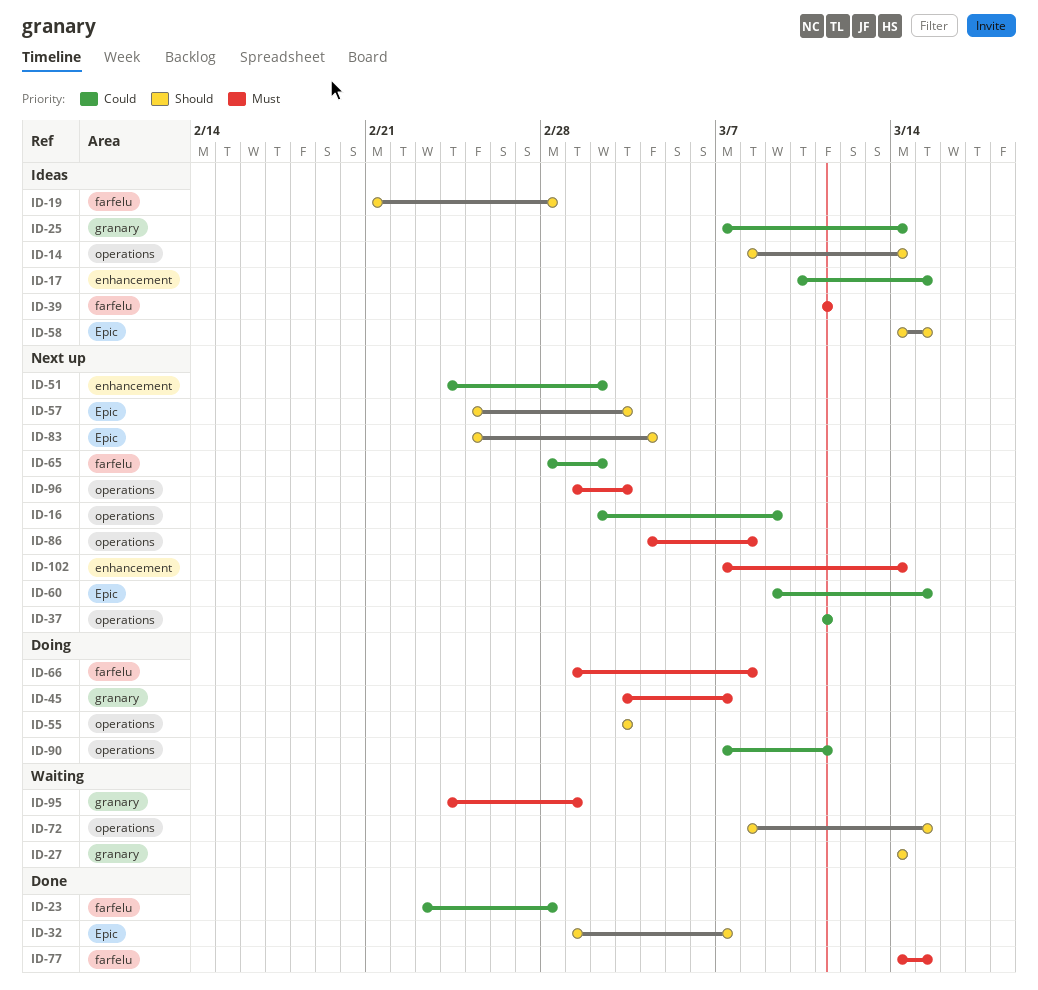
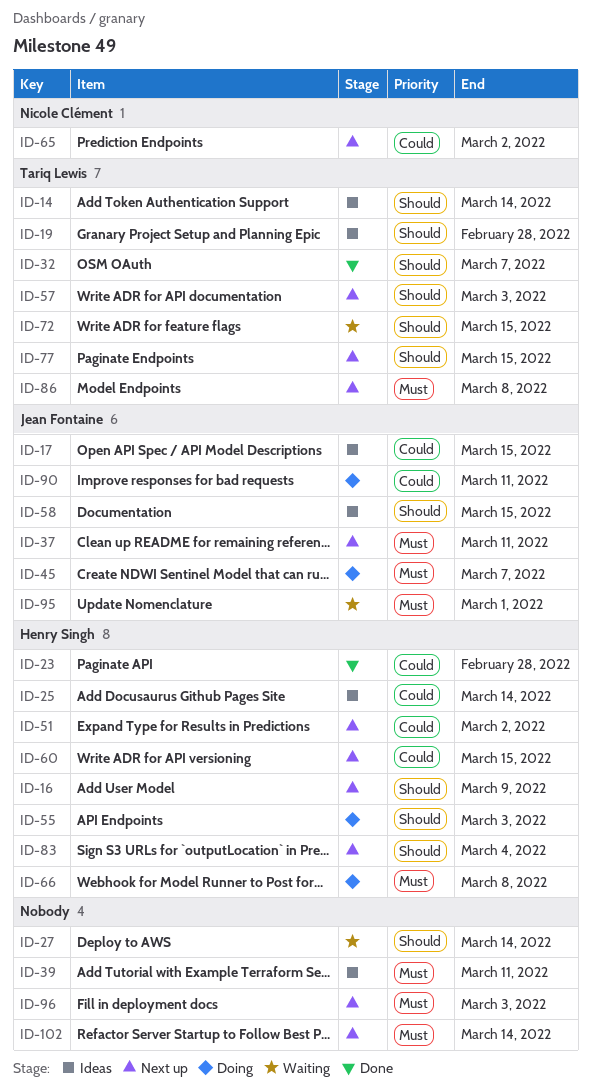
ID-16, priority: Could -> Should
ID-37, priority: Could -> Must
ID-77, status: Done -> Next up
ID-77, priority: Must -> Should

